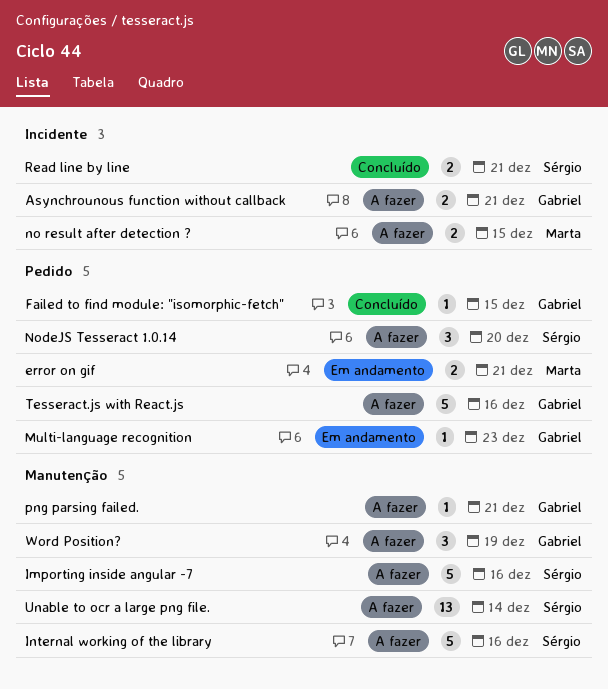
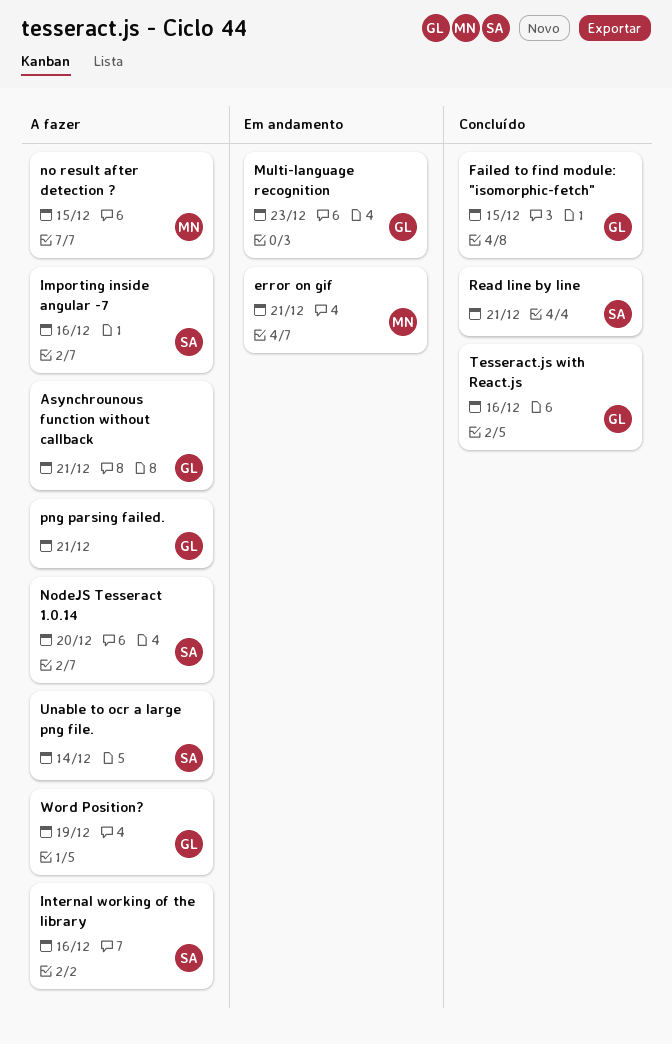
Tesseract.js with React.js, status: A fazer -> Concluído

